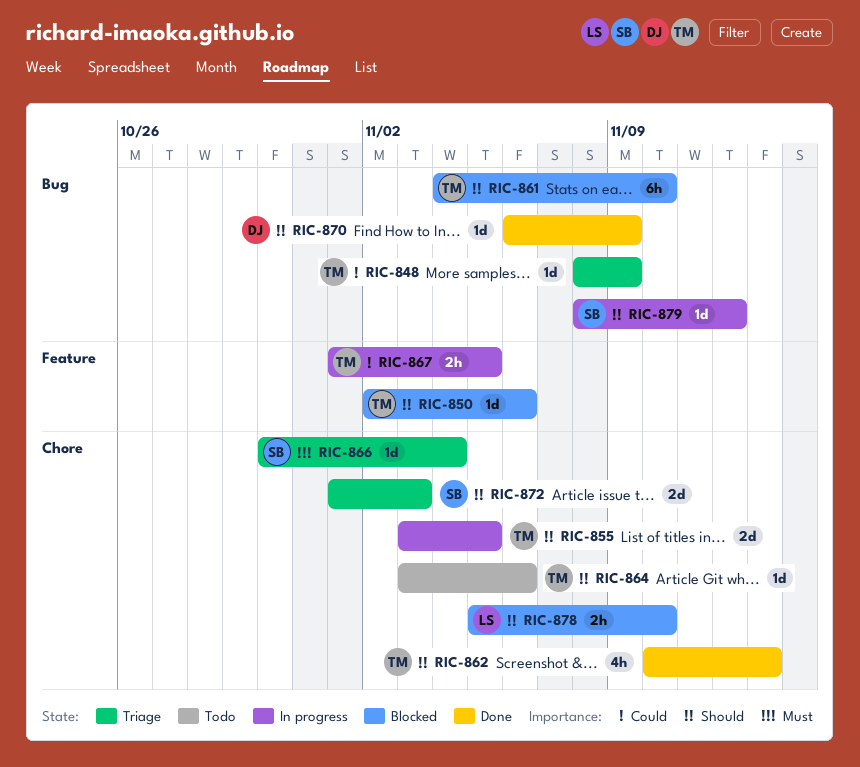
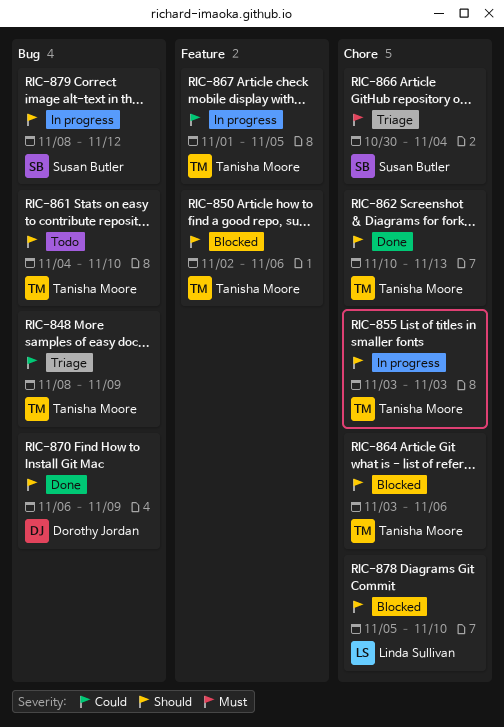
RIC-855, due: Nov 5 -> Nov 3
RIC-861, status: Blocked -> Todo
RIC-864, status: Todo -> Blocked
RIC-872: present -> none

